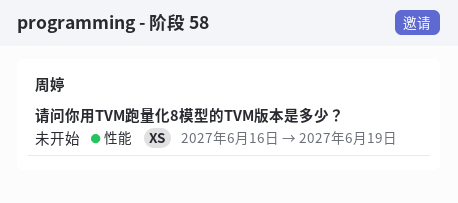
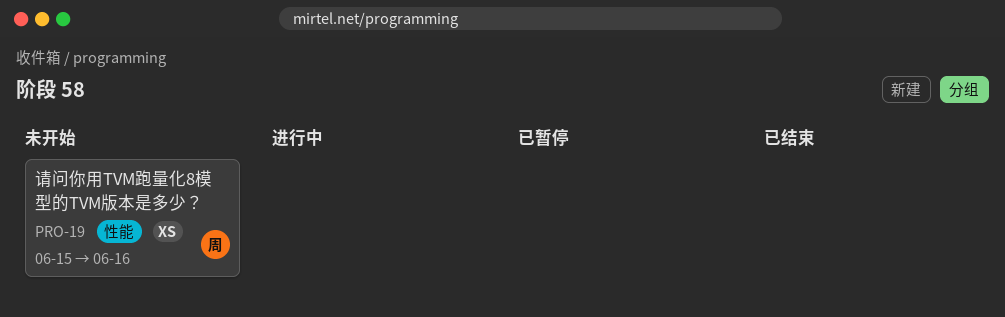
请问你用TVM跑量化8模型的TVM版本是多少？, start: Jun 16 -> Jun 15
请问你用TVM跑量化8模型的TVM版本是多少？, due: Jun 19 -> Jun 16

